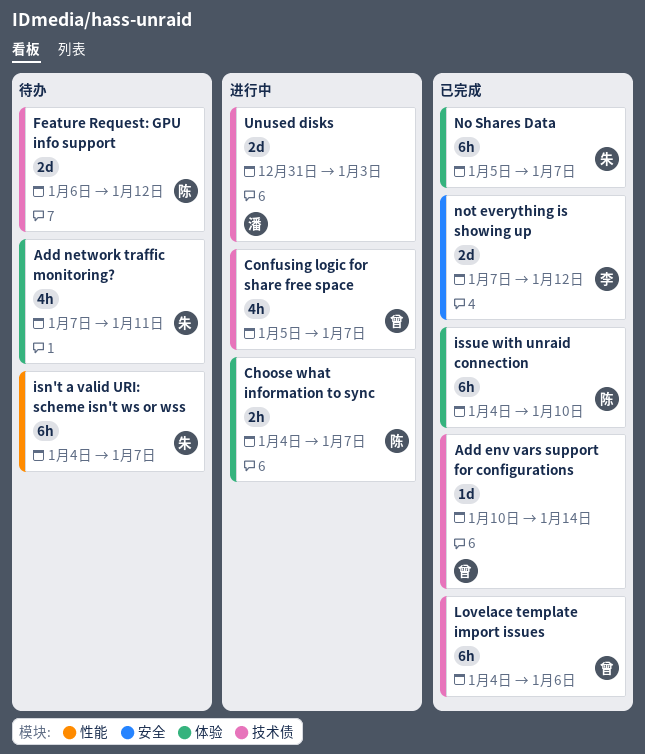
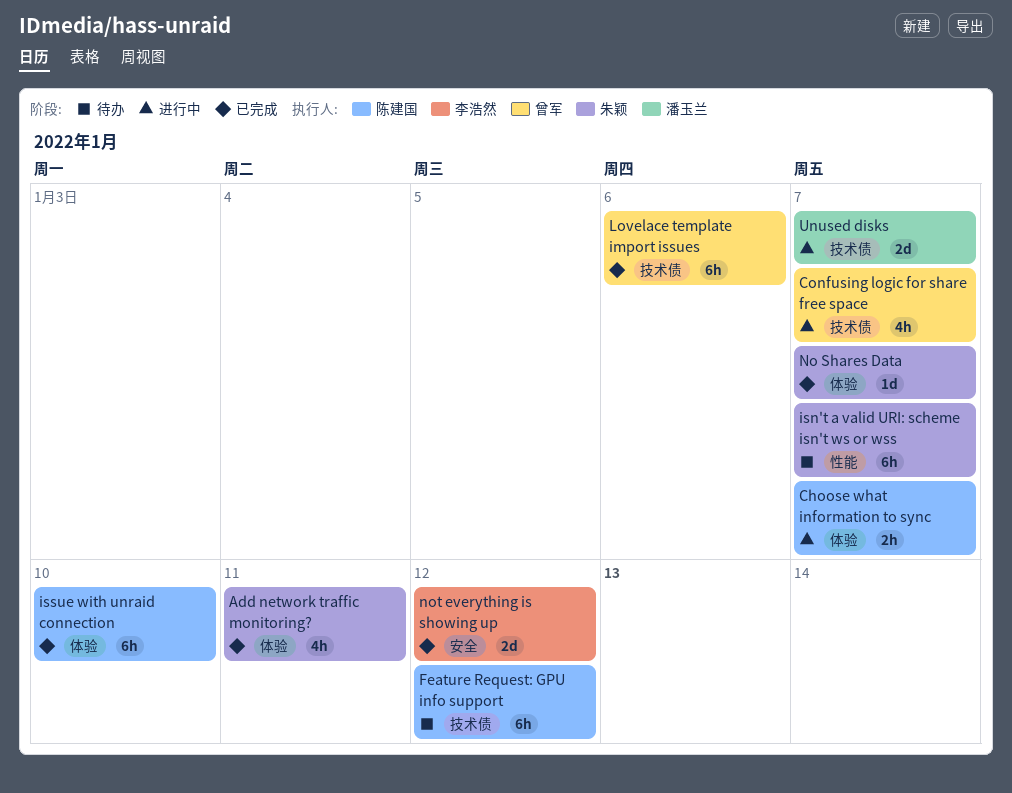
Add env vars support for configurations: present -> none
Add network traffic monitoring?, status: 待办 -> 已完成
Feature Request: GPU info support, estimate: 2d -> 6h
No Shares Data, estimate: 6h -> 1d
Unused disks, due: Jan 3 -> Jan 7

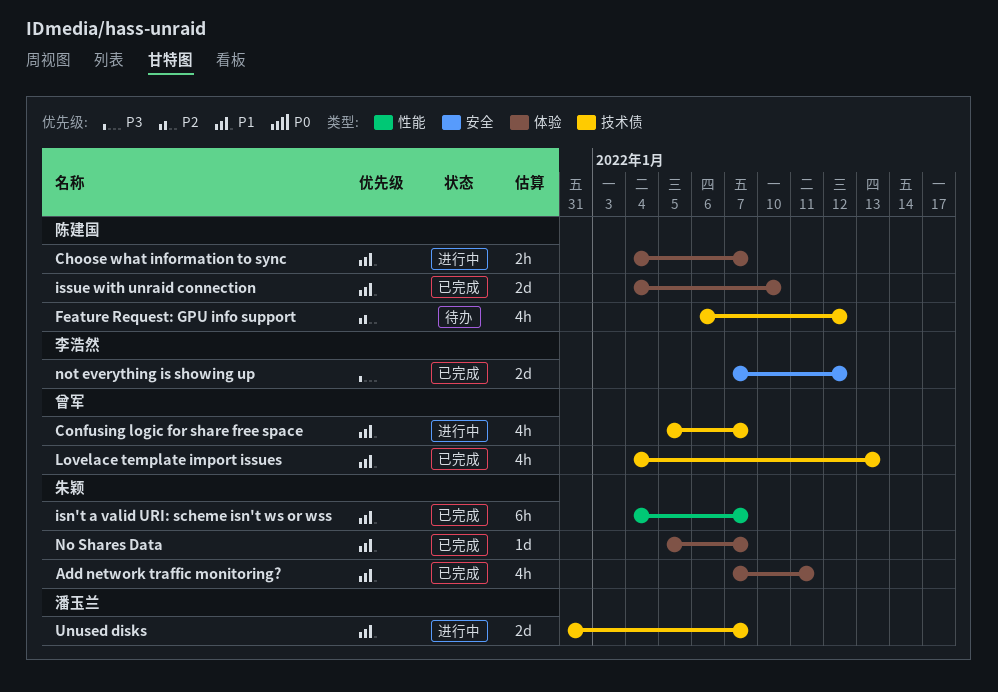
Feature Request: GPU info support, estimate: 6h -> 4h
isn't a valid URI: scheme isn't ws or wss, status: 待办 -> 已完成
issue with unraid connection, estimate: 6h -> 2d
Lovelace template import issues, estimate: 6h -> 4h
Lovelace template import issues, due: Jan 6 -> Jan 13

